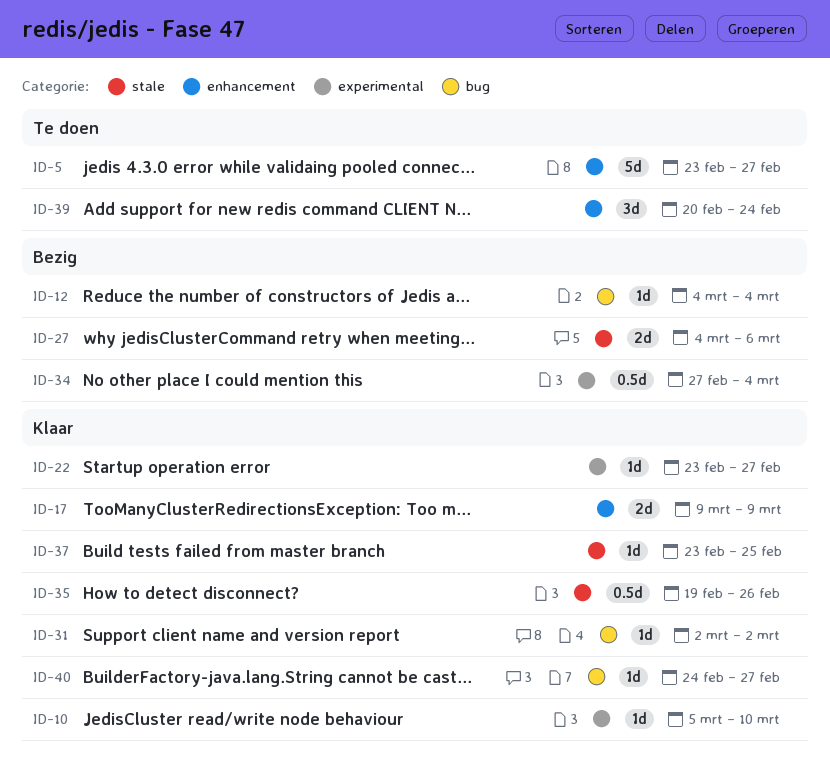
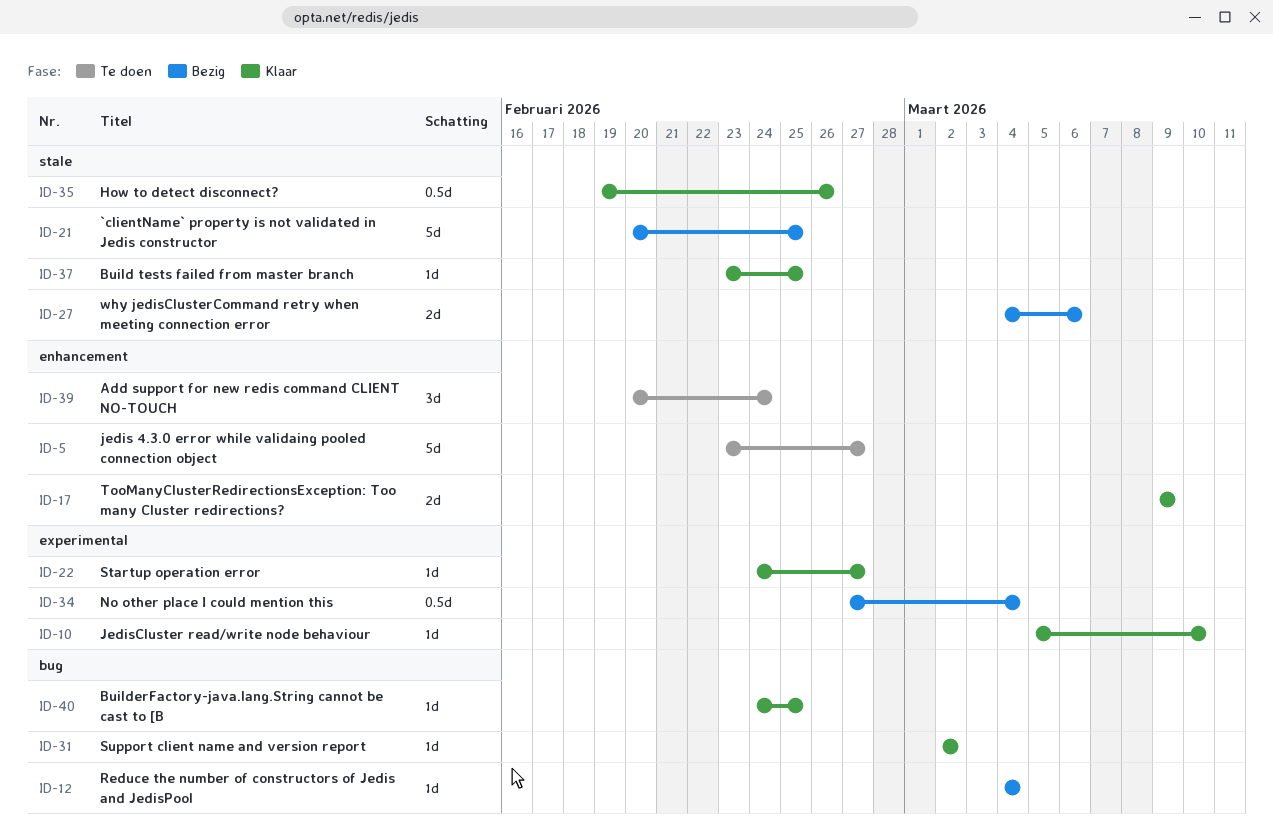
ID-21: none -> present
ID-22, start: Feb 23 -> Feb 24
ID-40, due: Feb 27 -> Feb 25

